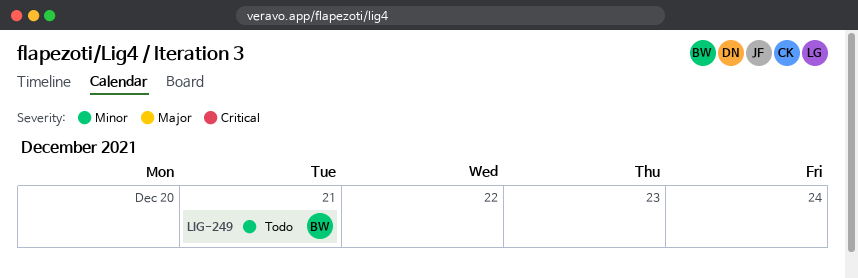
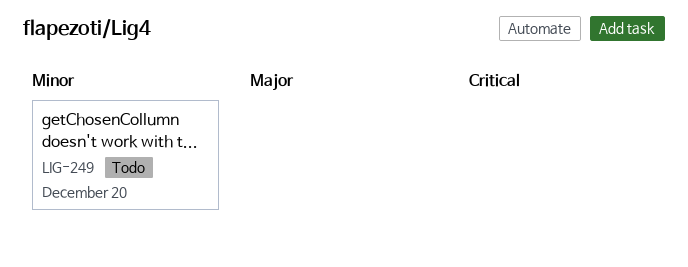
LIG-249, due: Dec 21 -> Dec 20

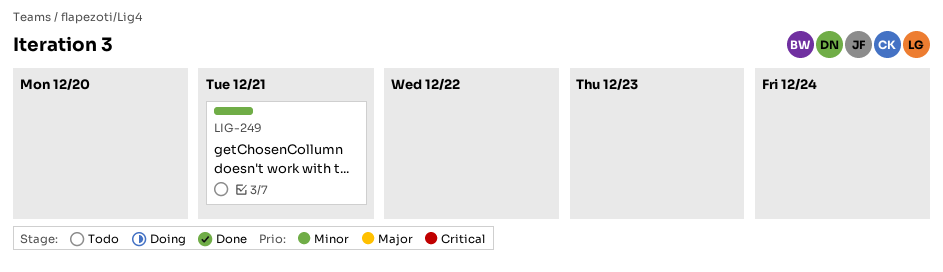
LIG-249, due: Dec 20 -> Dec 21

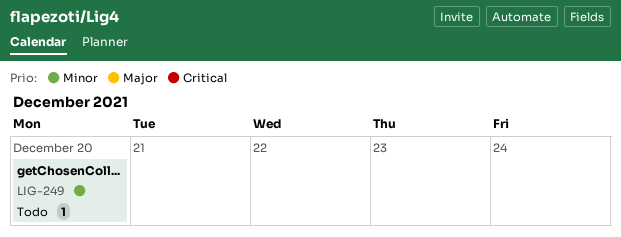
LIG-249, due: Dec 21 -> Dec 20

